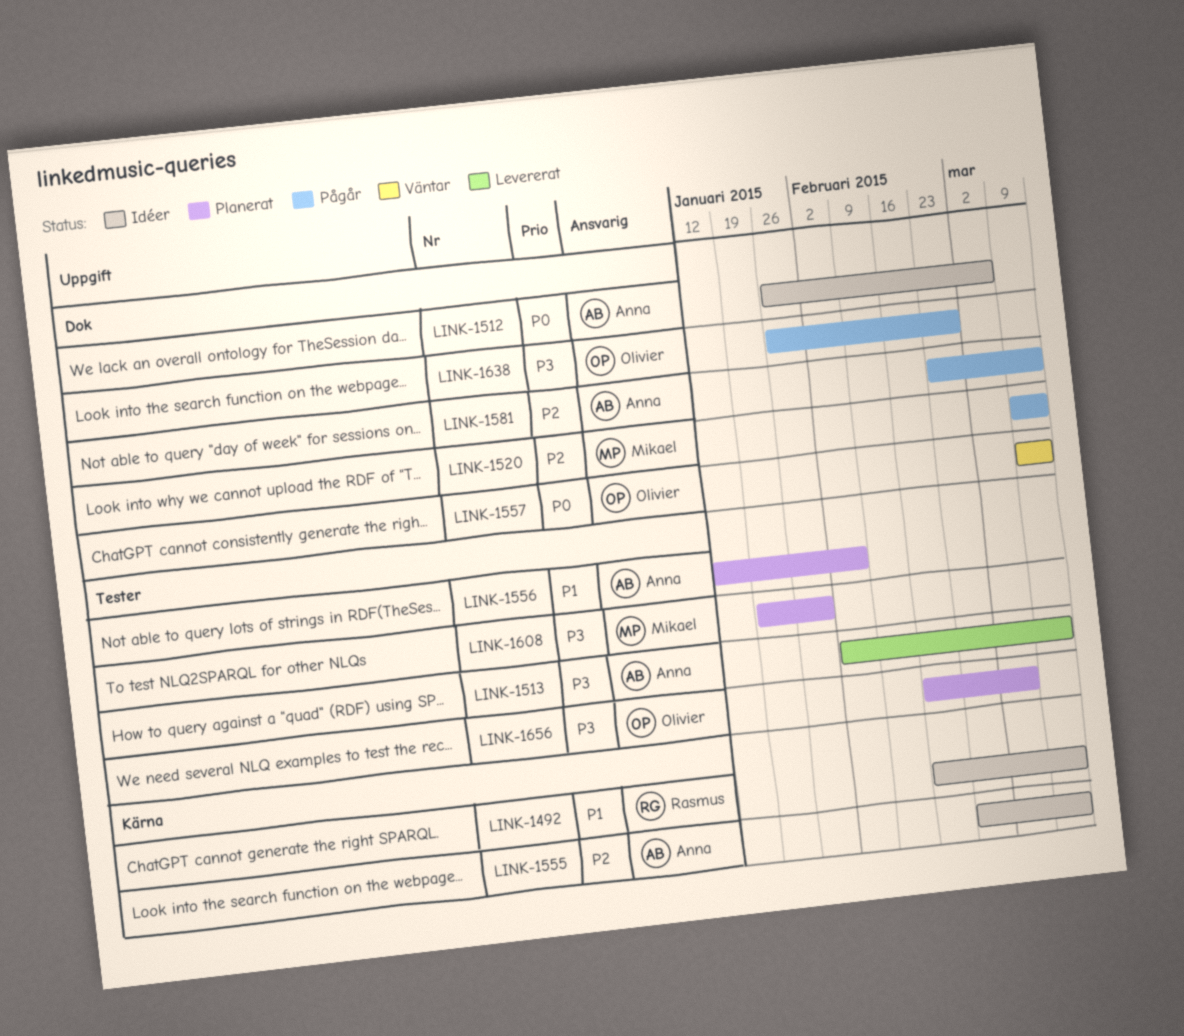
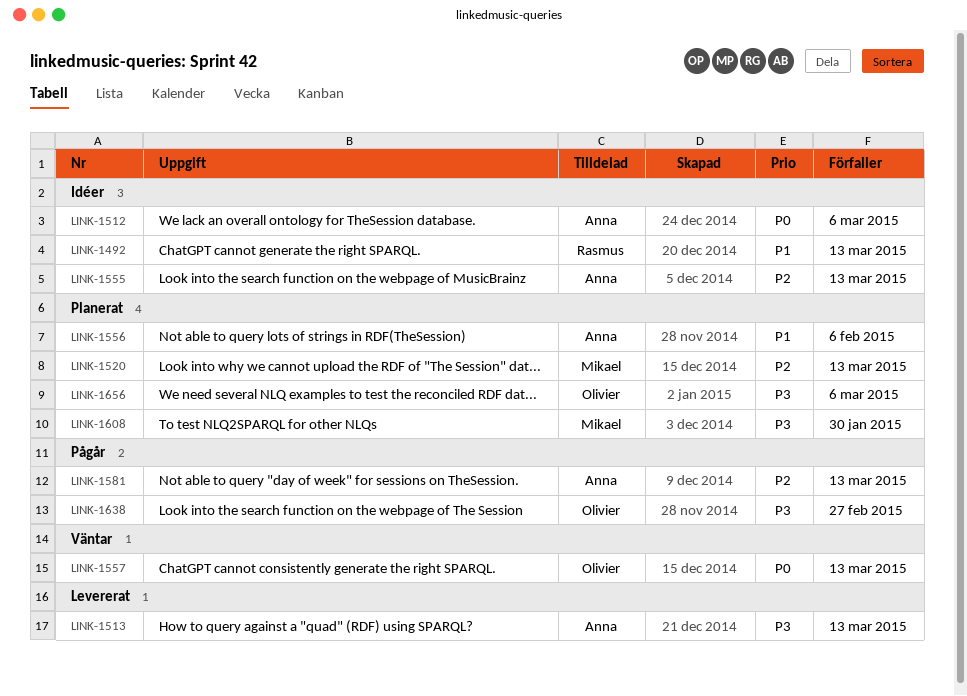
LINK-1520, status: Pågår -> Planerat

